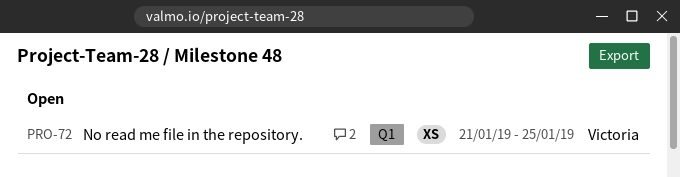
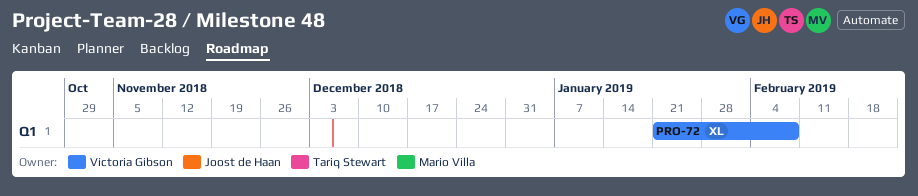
PRO-72, estimate: XS -> XL
PRO-72, due: Jan 25 -> Feb 8

